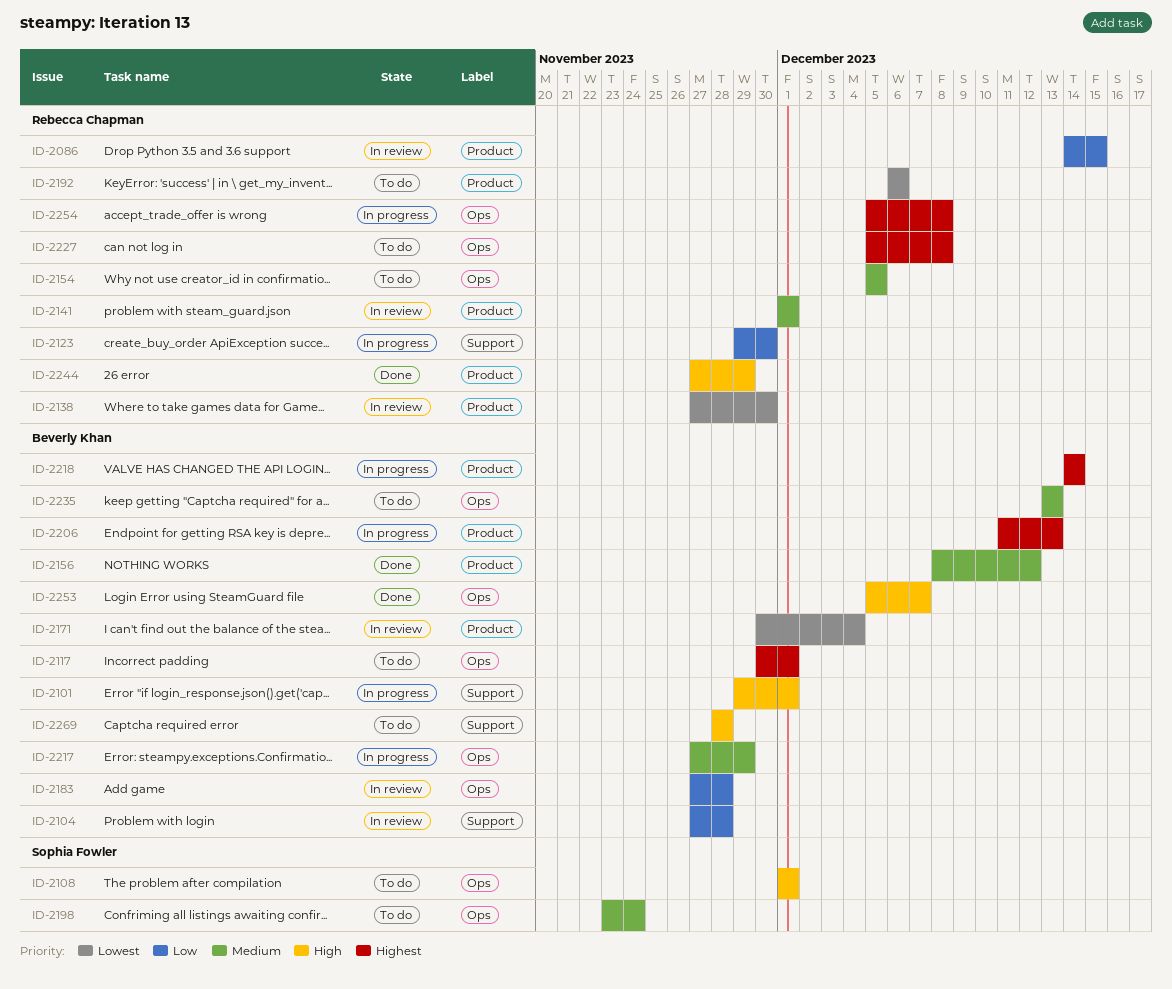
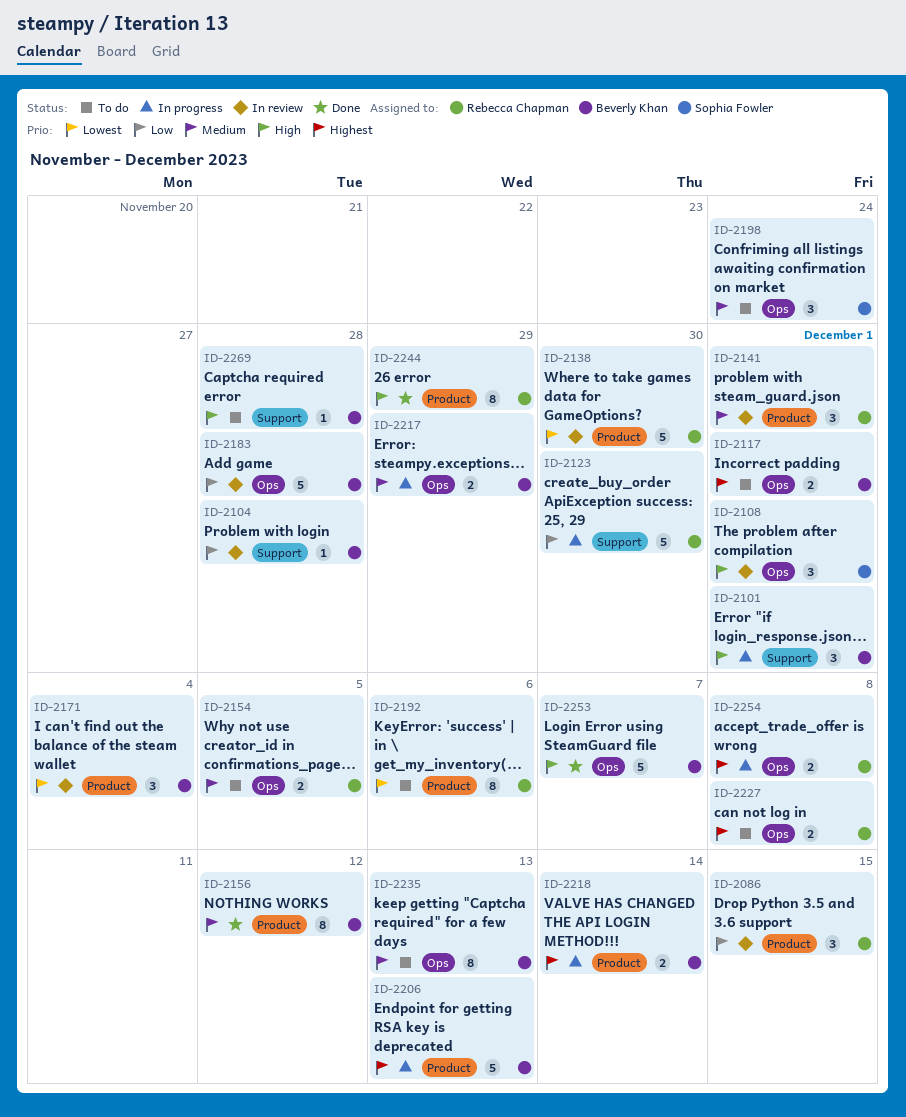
ID-2108, status: To do -> In review

